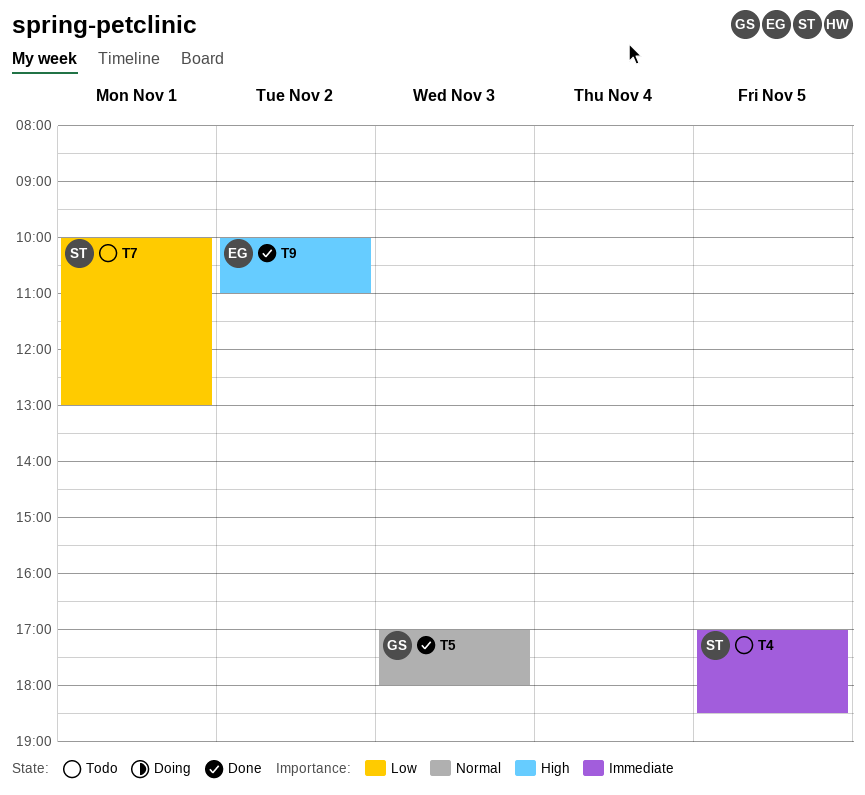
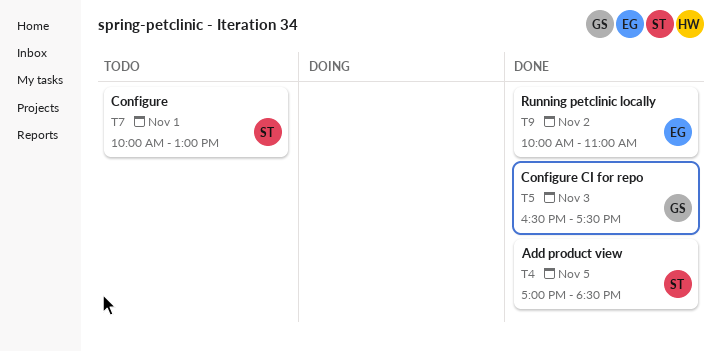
T4, status: Todo -> Done
T5, begins: 17:00 -> 16:30
T5, ends: 18:00 -> 17:30

